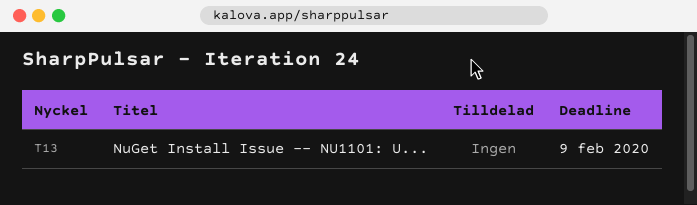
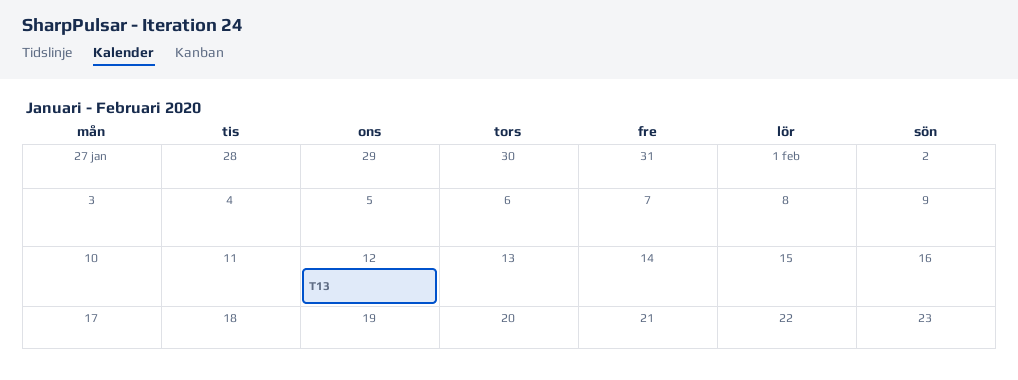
T13, due: Feb 9 -> Feb 12

